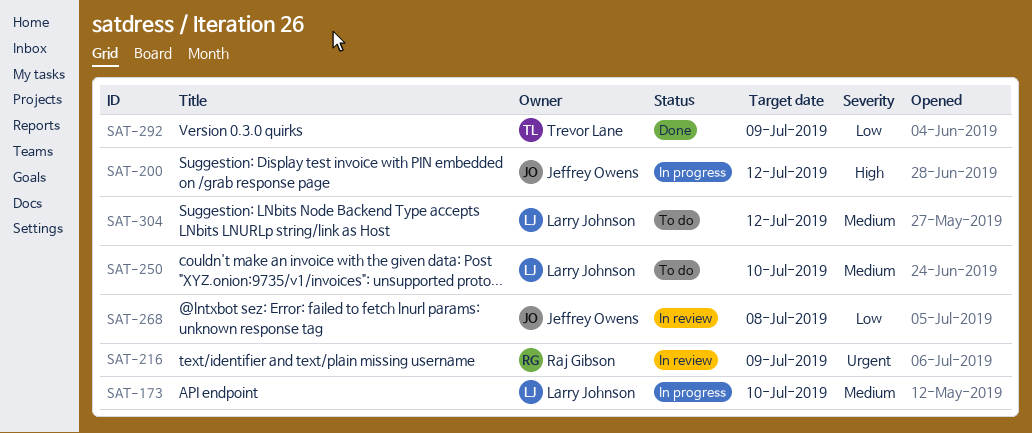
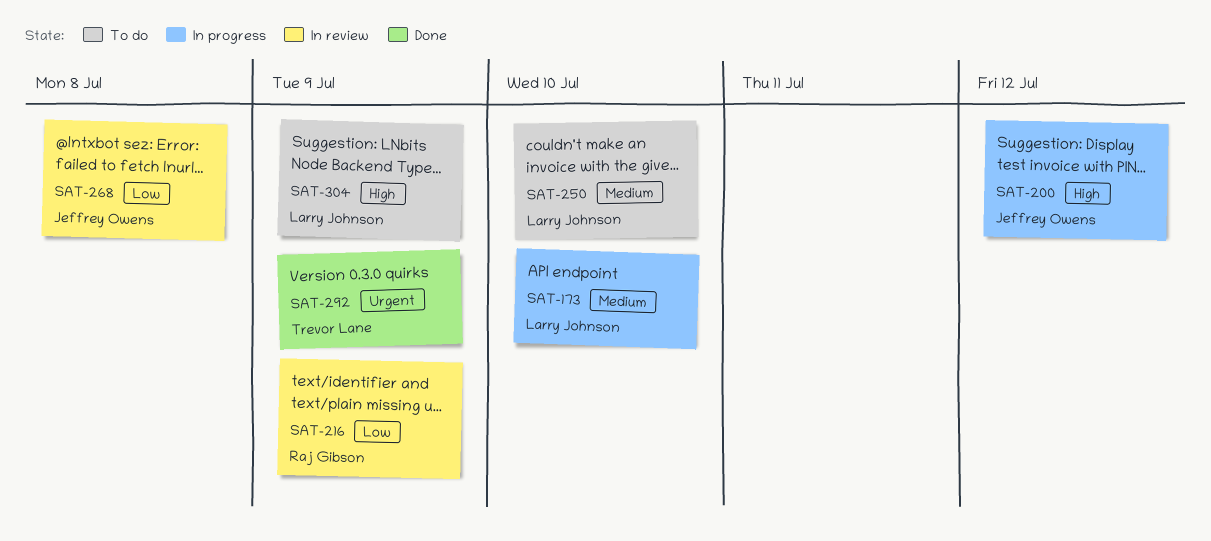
SAT-216, priority: Urgent -> Low
SAT-292, priority: Low -> Urgent
SAT-304, priority: Medium -> High
SAT-304, due: Jul 12 -> Jul 9

